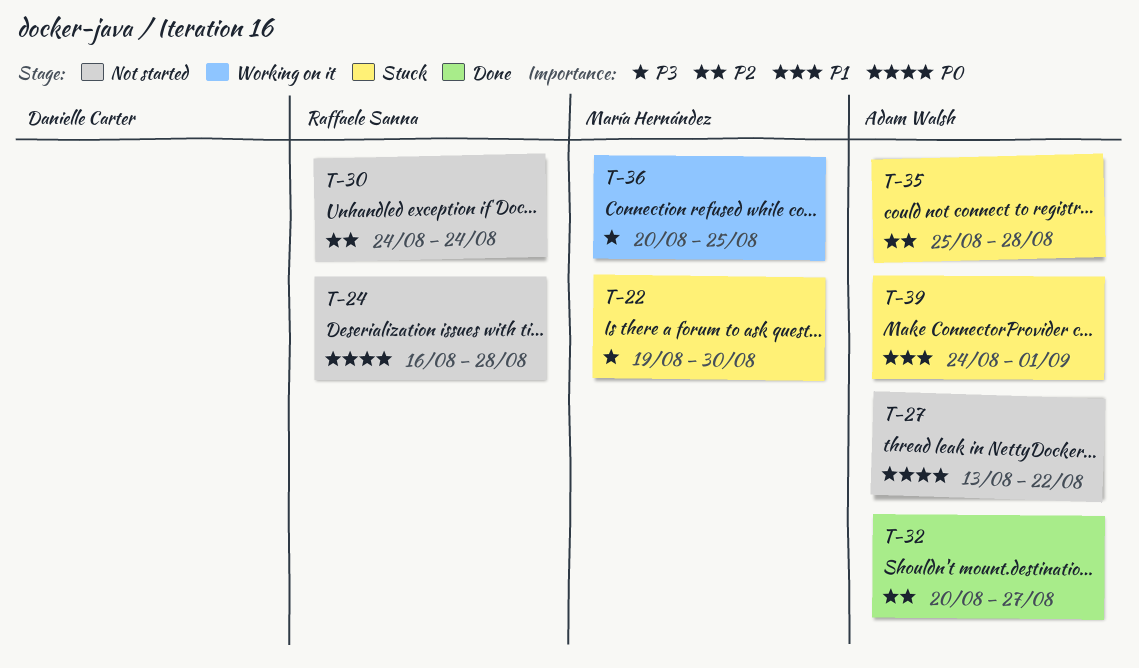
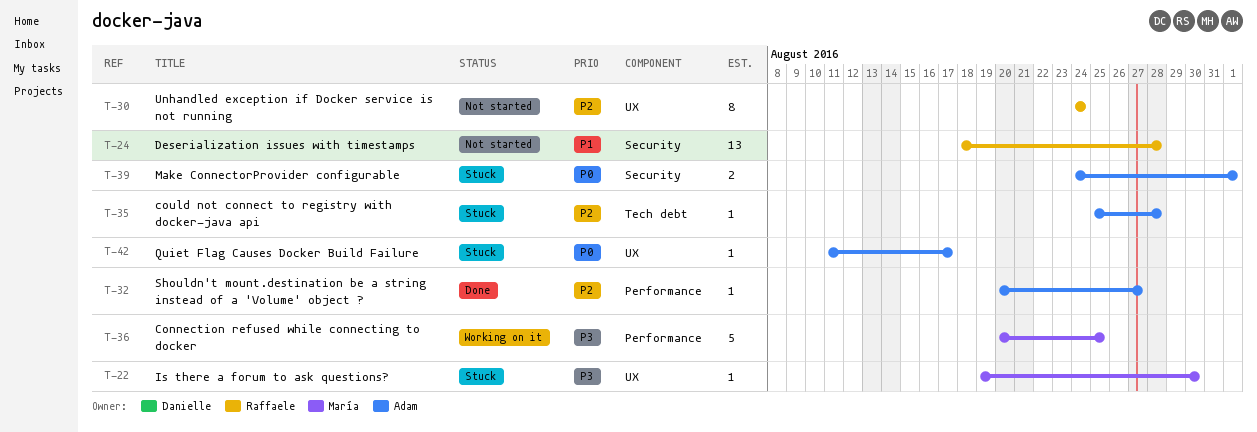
T-24, priority: P0 -> P1
T-24, start: Aug 16 -> Aug 18
T-27: present -> none
T-39, priority: P1 -> P0
T-42: none -> present

